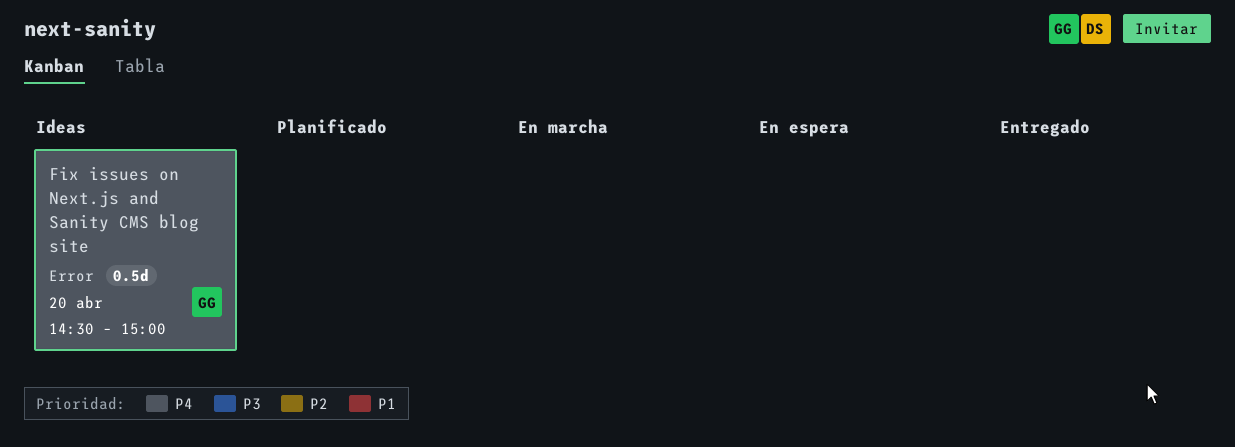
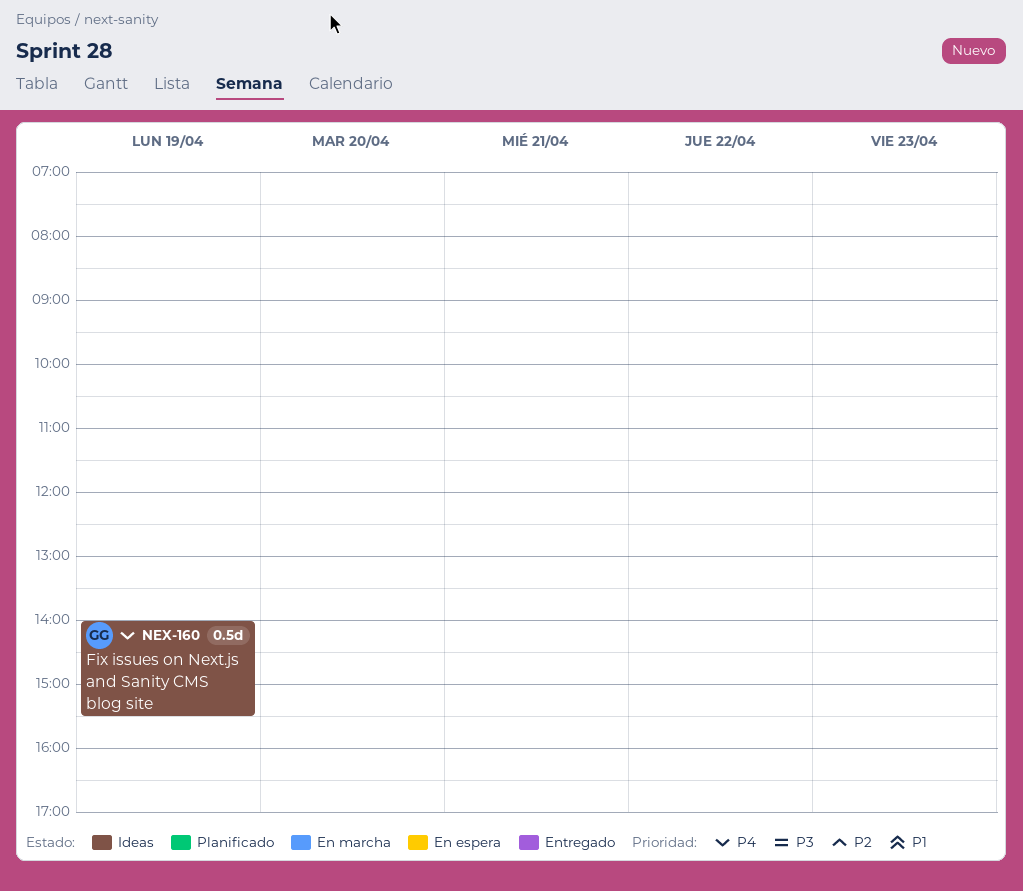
Fix issues on Next.js and Sanity CMS blog site, day: Apr 20 -> Apr 19
Fix issues on Next.js and Sanity CMS blog site, begins: 14:30 -> 14:00
Fix issues on Next.js and Sanity CMS blog site, ends: 15:00 -> 15:30

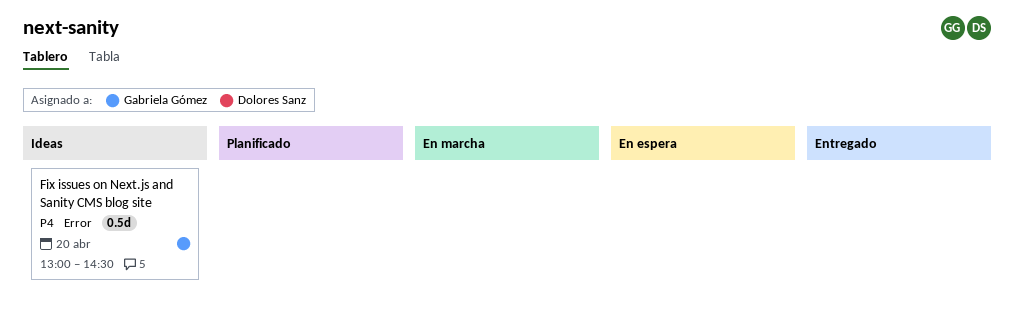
Fix issues on Next.js and Sanity CMS blog site, day: Apr 19 -> Apr 20
Fix issues on Next.js and Sanity CMS blog site, begins: 14:00 -> 13:00
Fix issues on Next.js and Sanity CMS blog site, ends: 15:30 -> 14:30

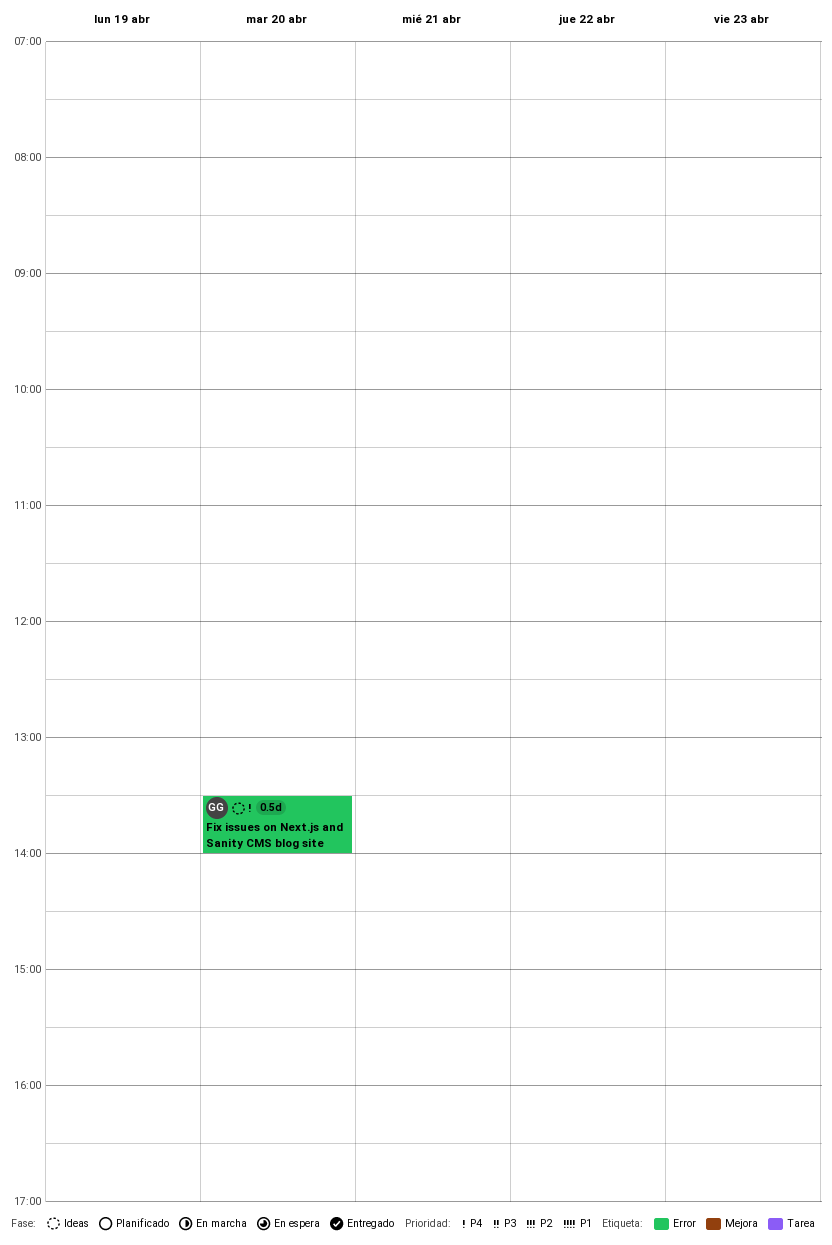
Fix issues on Next.js and Sanity CMS blog site, begins: 13:00 -> 13:30
Fix issues on Next.js and Sanity CMS blog site, ends: 14:30 -> 14:00

